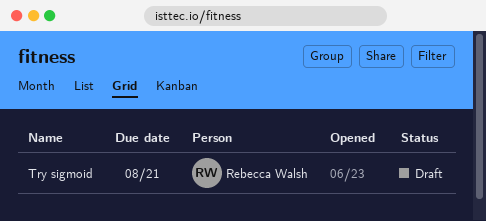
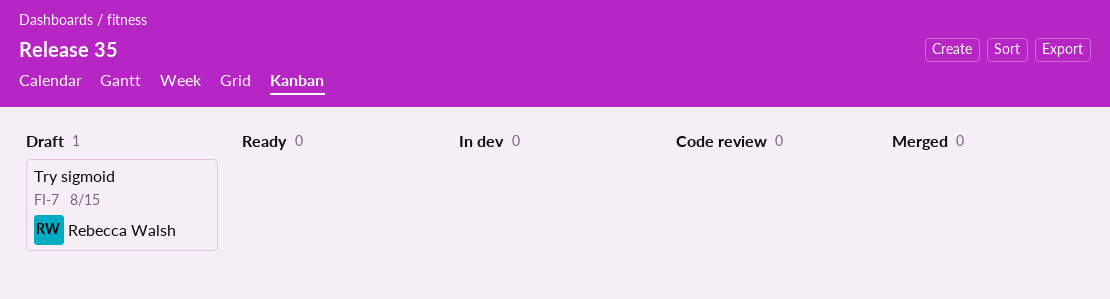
Try sigmoid, due: Aug 21 -> Aug 15

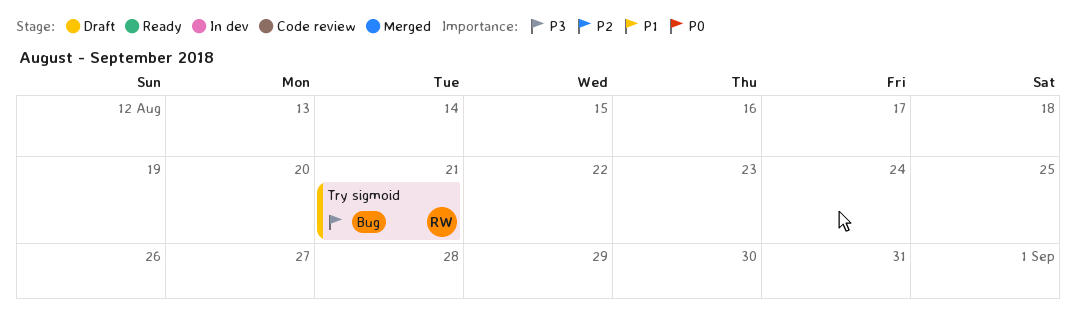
Try sigmoid, due: Aug 15 -> Aug 21

